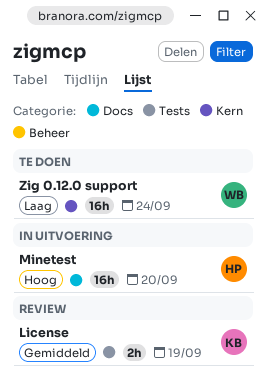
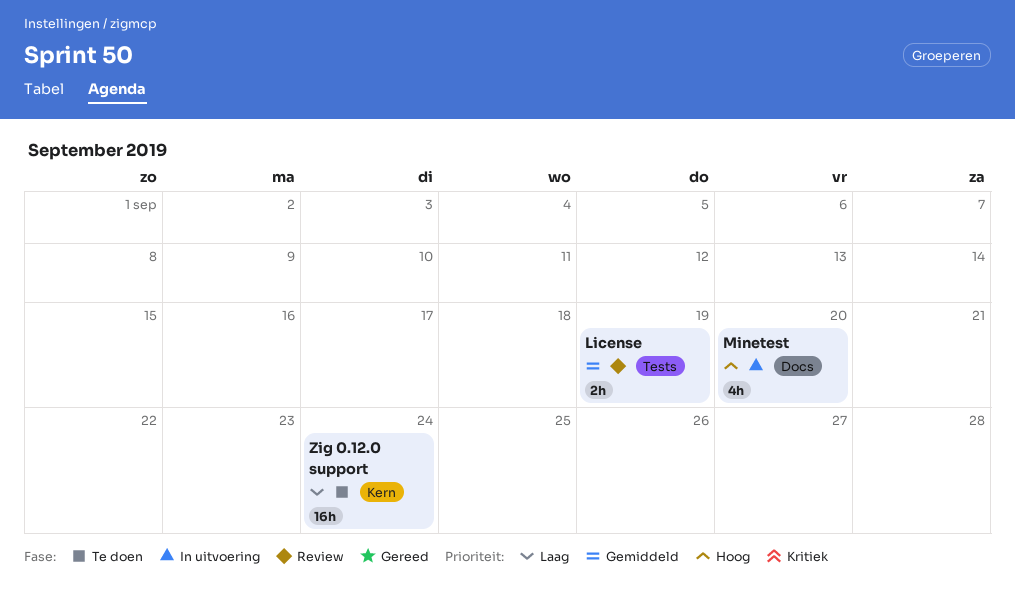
Minetest, estimate: 16h -> 4h

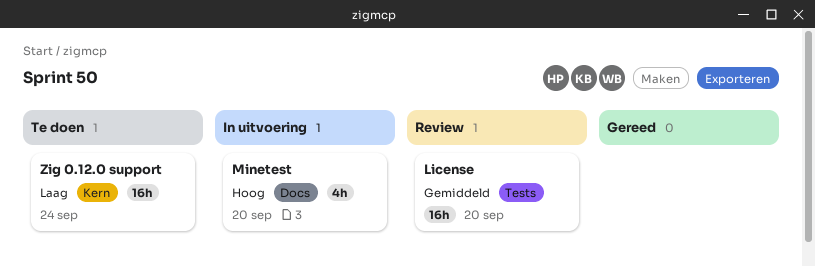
License, estimate: 2h -> 16h
License, due: Sep 19 -> Sep 20

